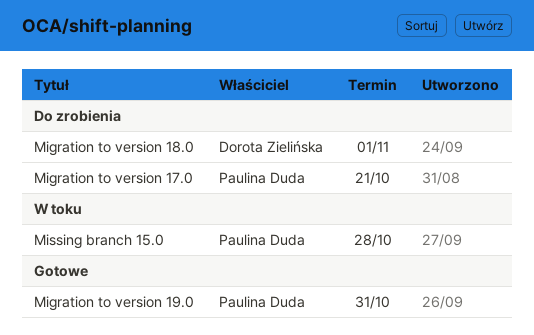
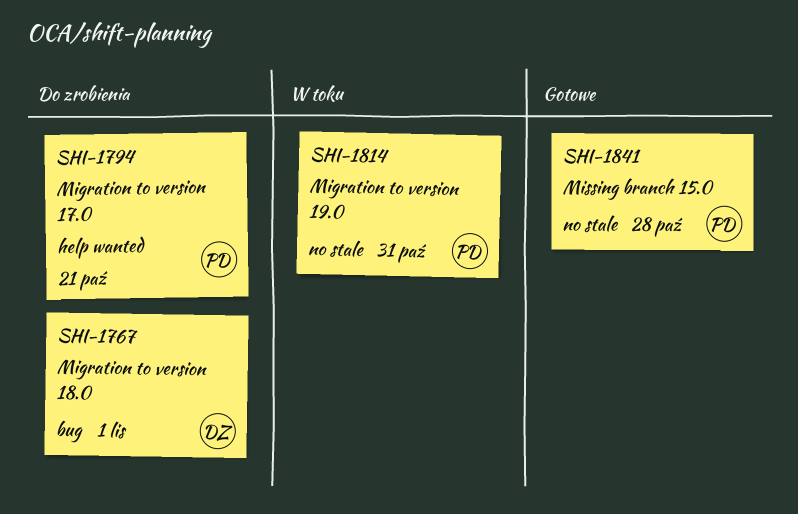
Migration to version 19.0, status: Gotowe -> W toku
Missing branch 15.0, status: W toku -> Gotowe

